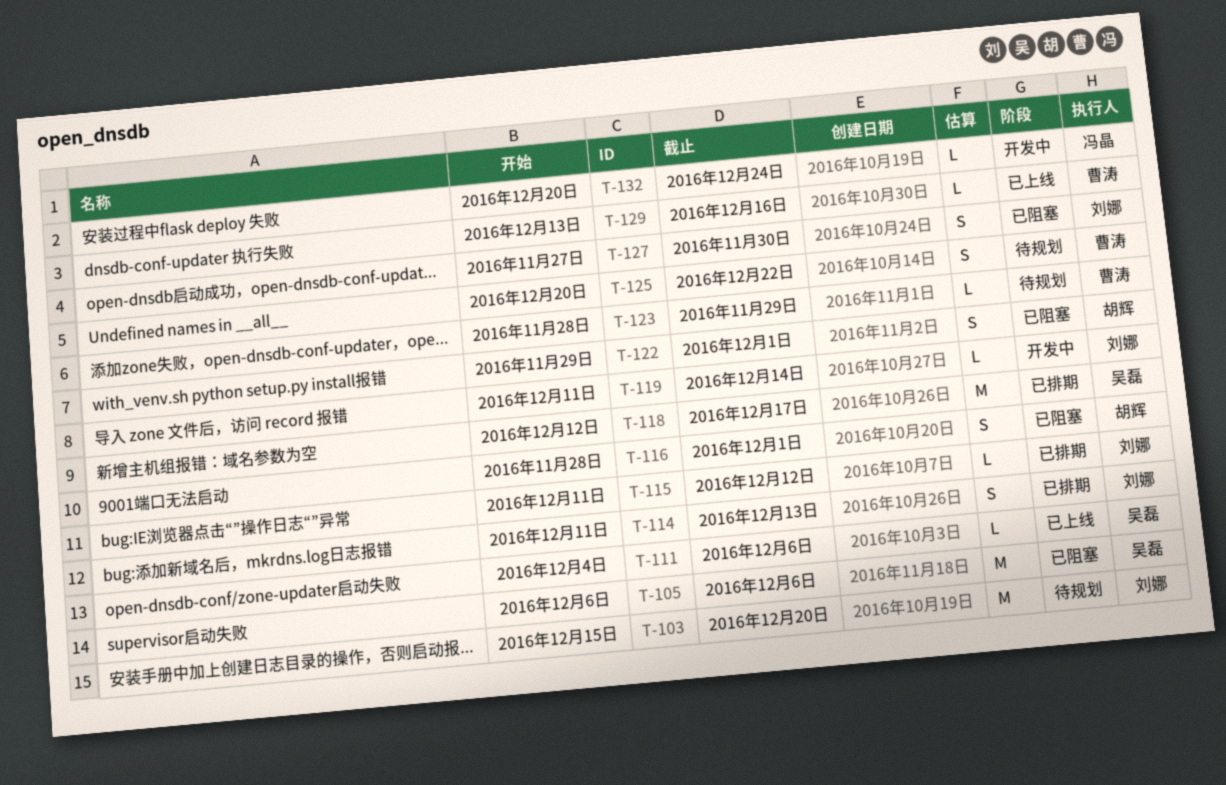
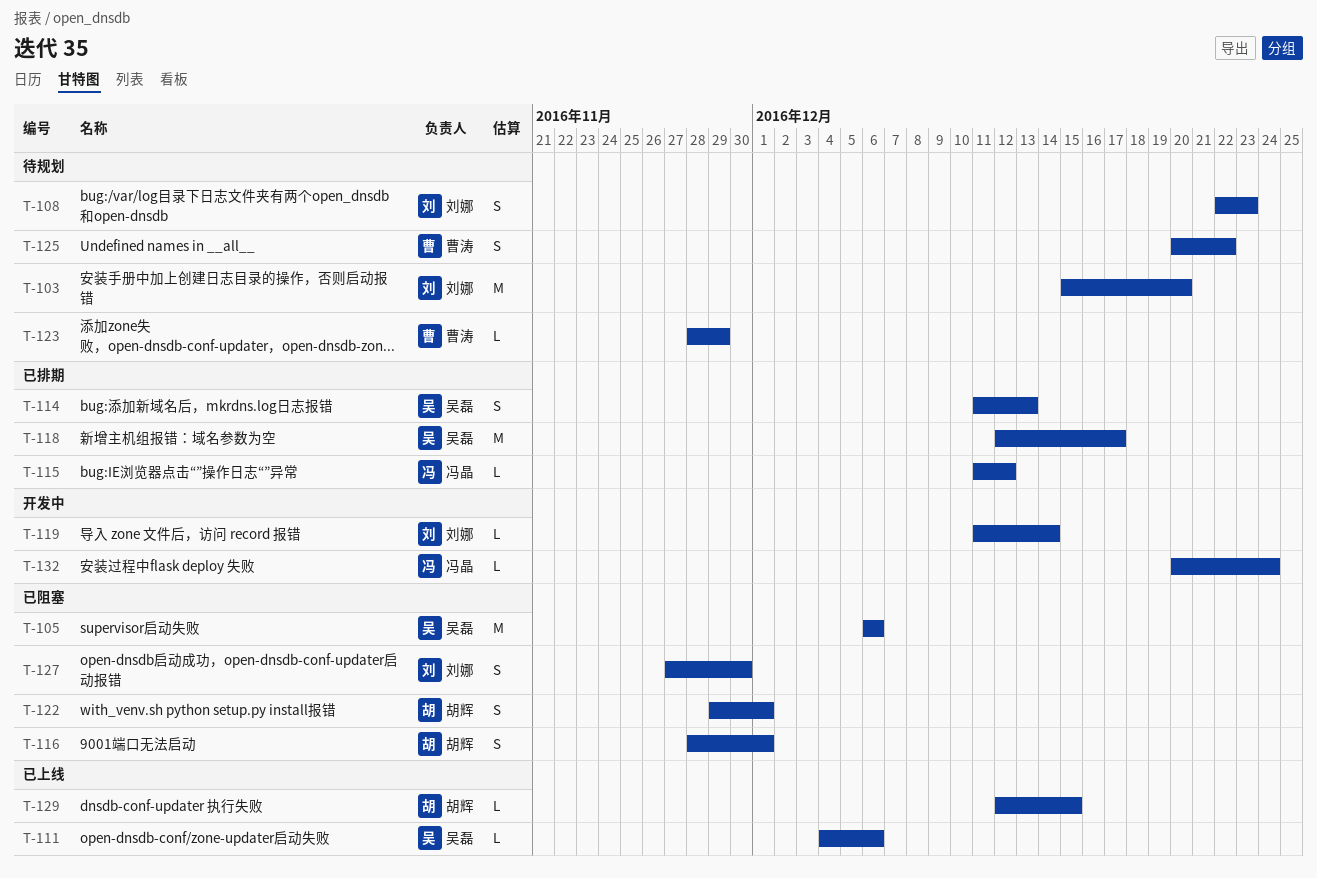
T-108: none -> present
T-114, owner: 刘娜 -> 吴磊
T-115, owner: 刘娜 -> 冯晶
T-129, owner: 曹涛 -> 胡辉
T-129, start: Dec 13 -> Dec 12
T-129, due: Dec 16 -> Dec 15

